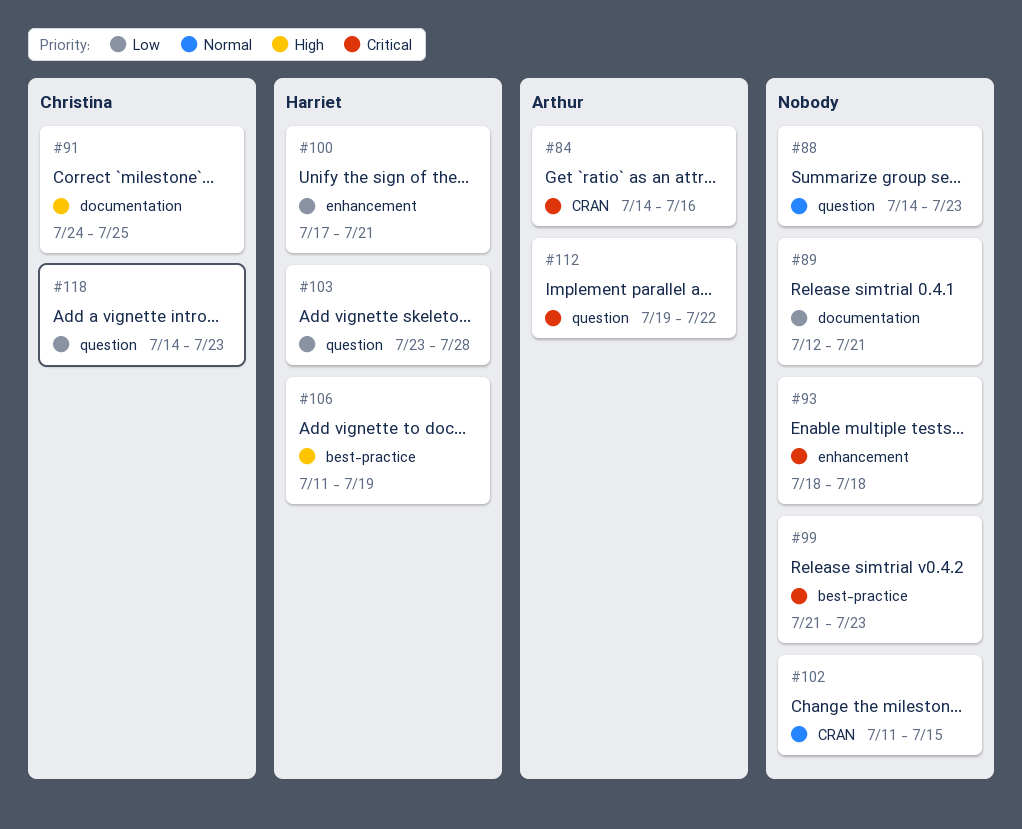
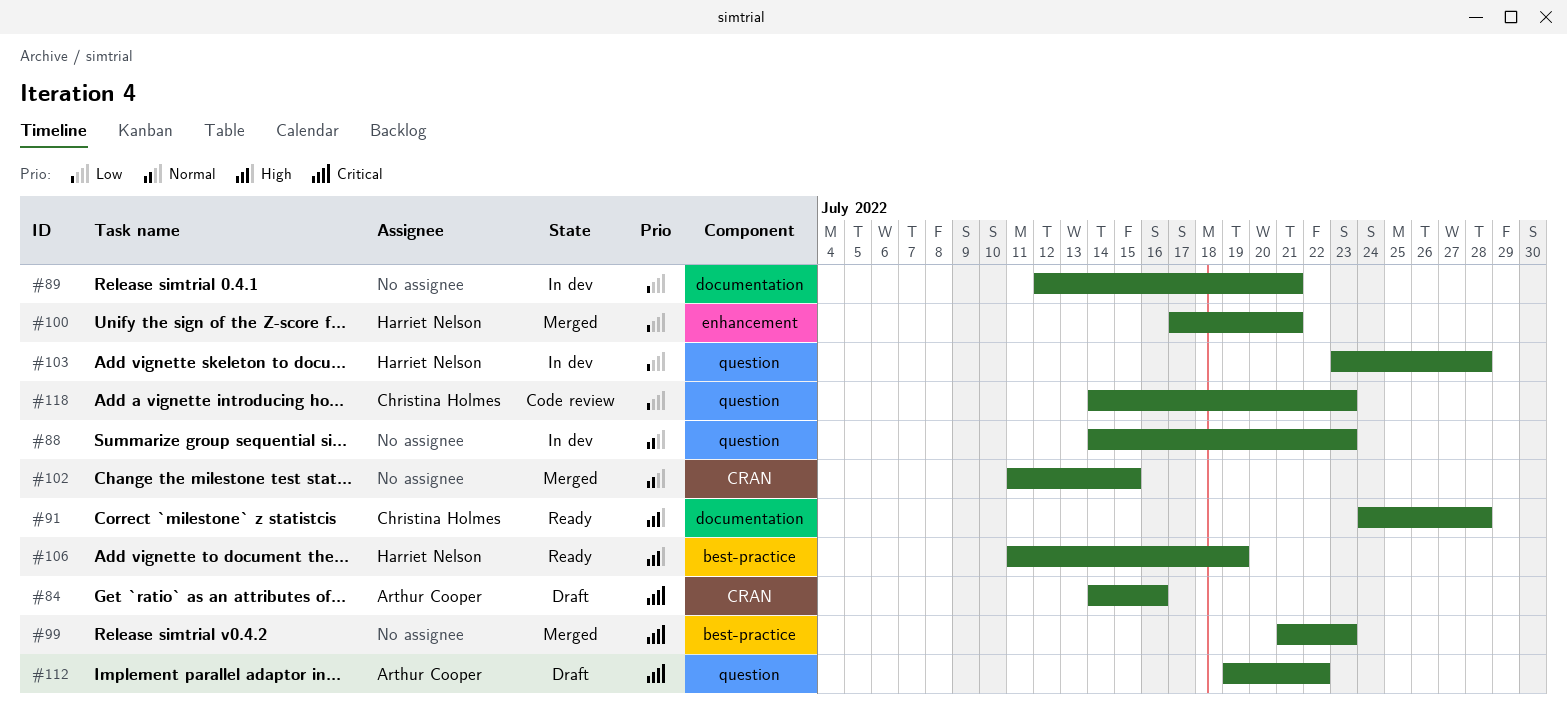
#91, due: Jul 25 -> Jul 28
#93: present -> none

